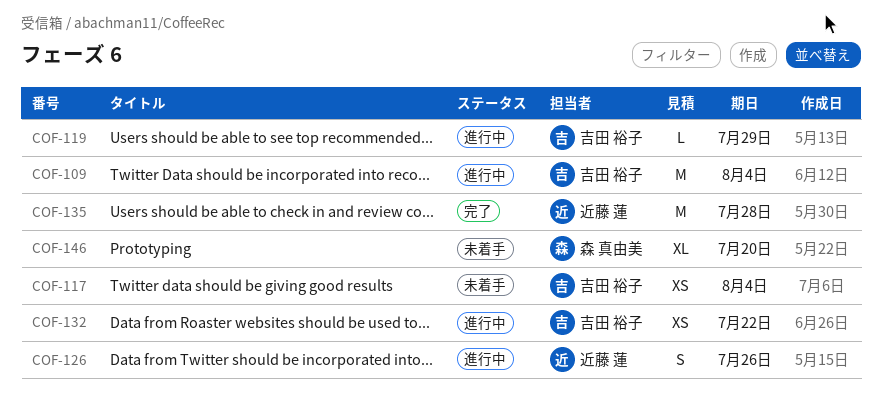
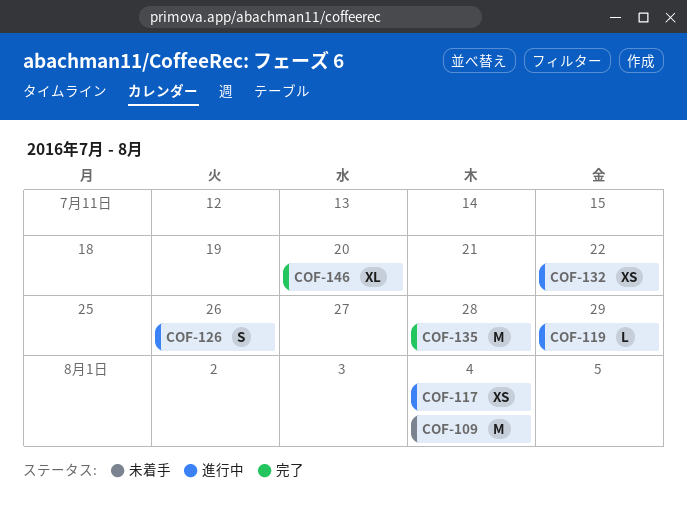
COF-109, status: 進行中 -> 未着手
COF-117, status: 未着手 -> 進行中
COF-146, status: 未着手 -> 完了

